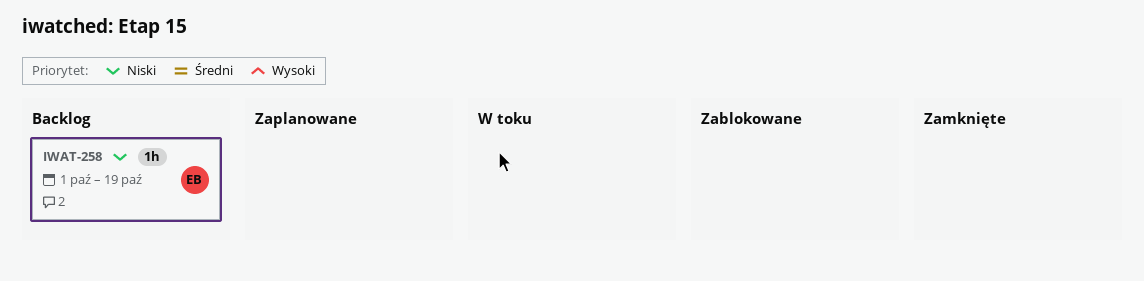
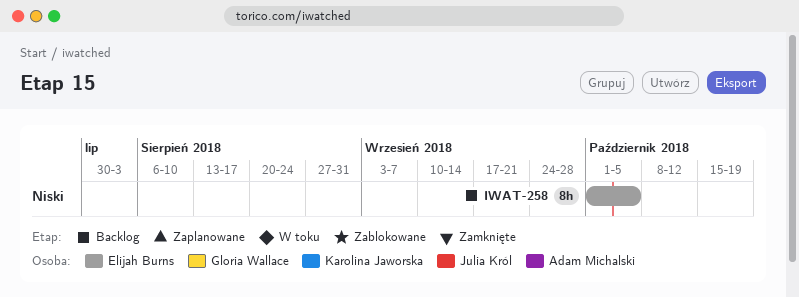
IWAT-258, estimate: 1h -> 8h
IWAT-258, due: Oct 19 -> Oct 5

